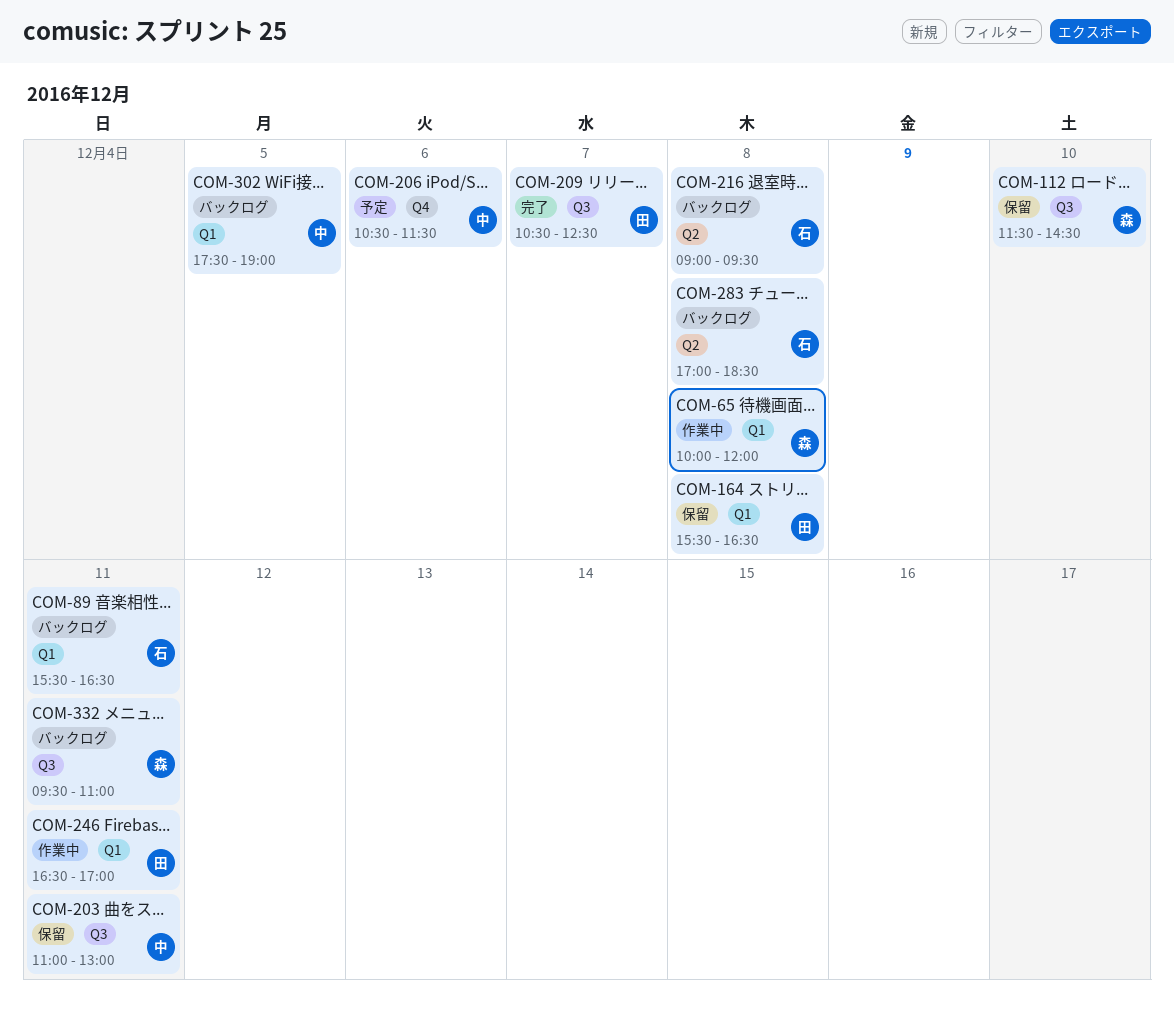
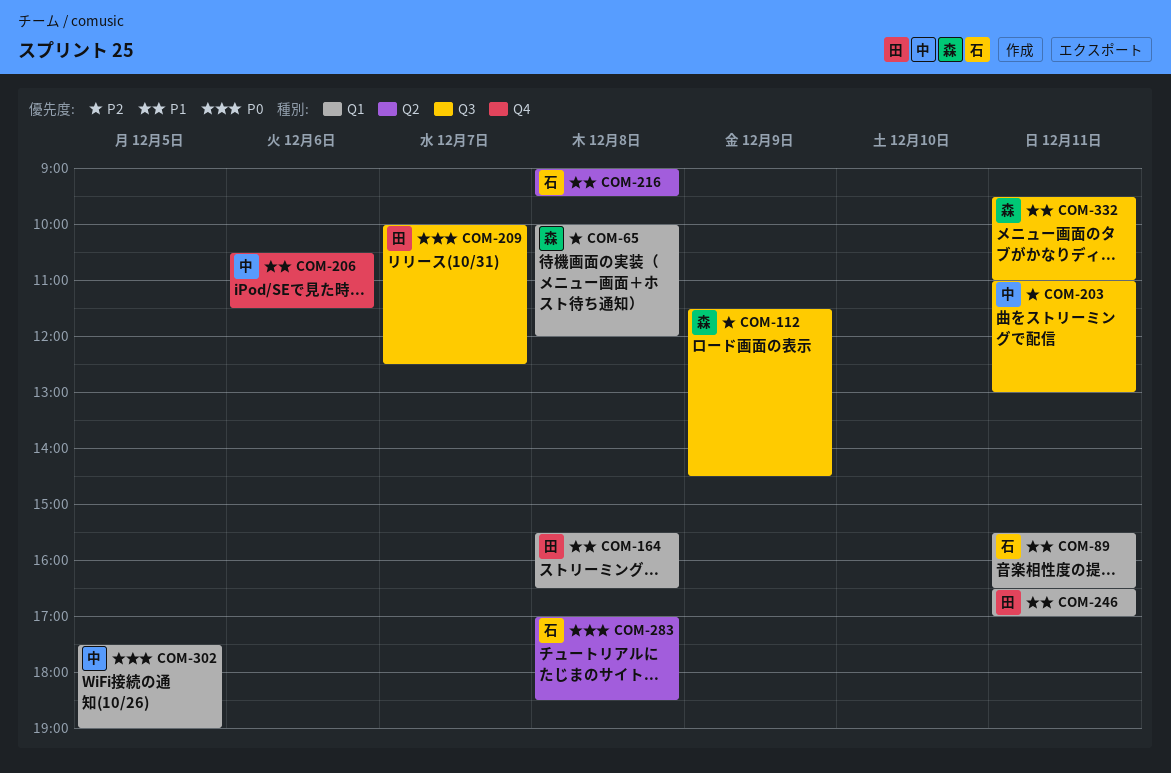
COM-112, day: Dec 10 -> Dec 9
COM-209, begins: 10:30 -> 10:00

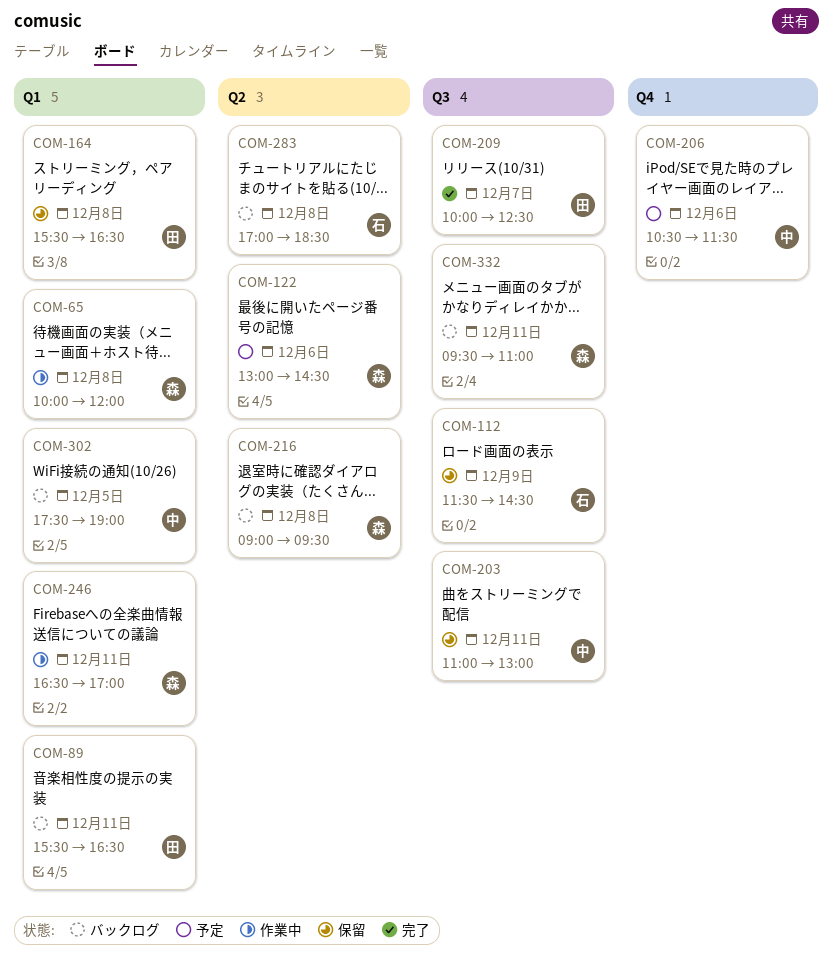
COM-89, owner: 石 -> 田
COM-112, owner: 森 -> 石
COM-122: none -> present
COM-216, owner: 石 -> 森
COM-246, owner: 田 -> 森

